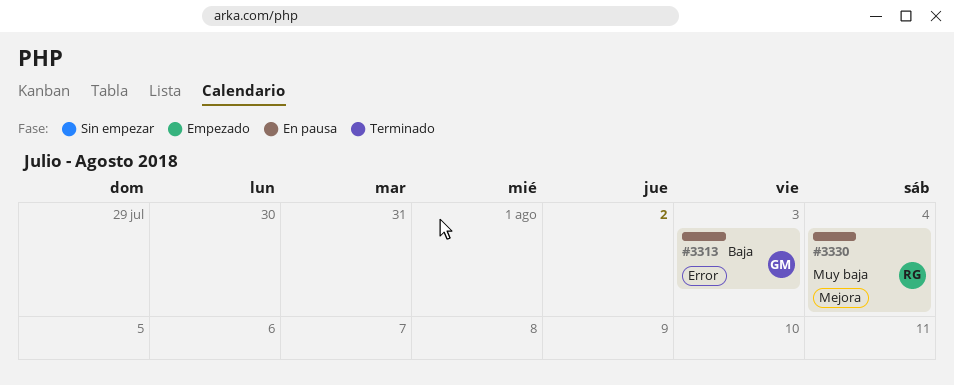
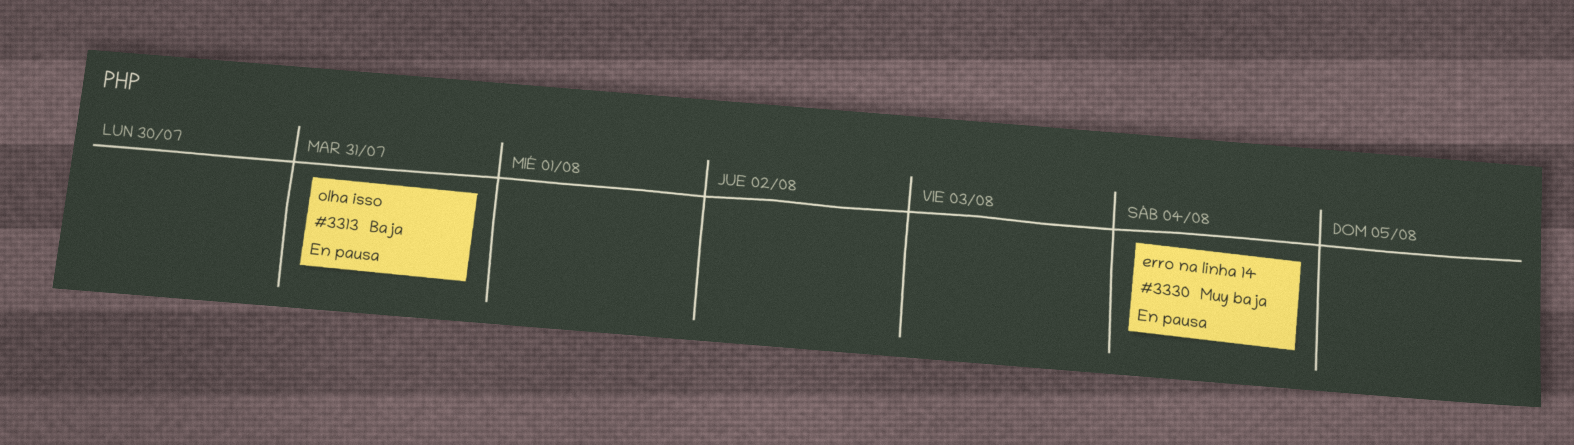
#3313, due: Aug 3 -> Jul 31

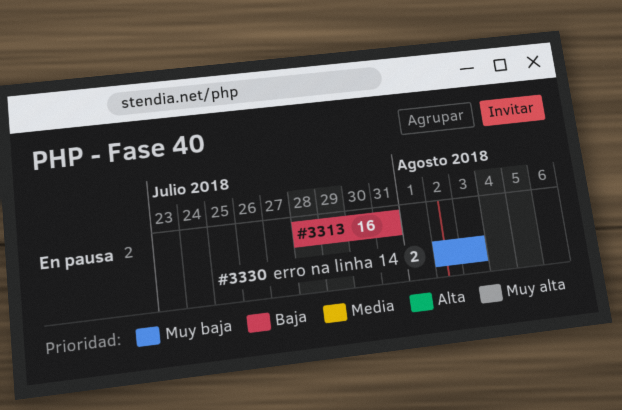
#3330, due: Aug 4 -> Aug 3

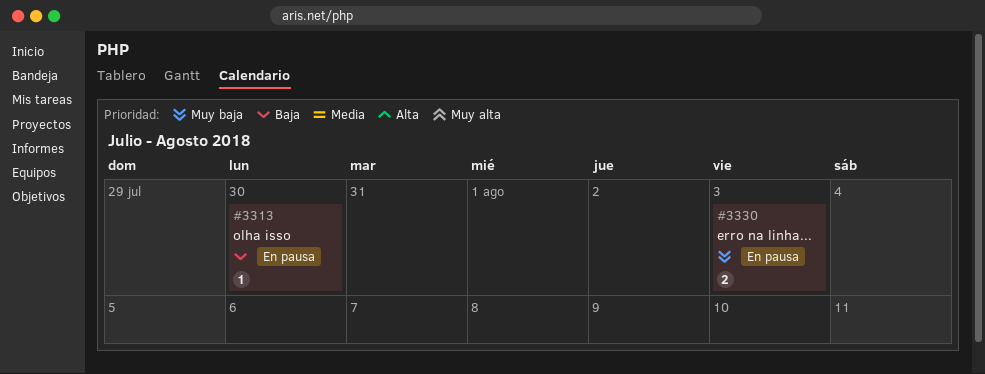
#3313, estimate: 16 -> 1
#3313, due: Jul 31 -> Jul 30

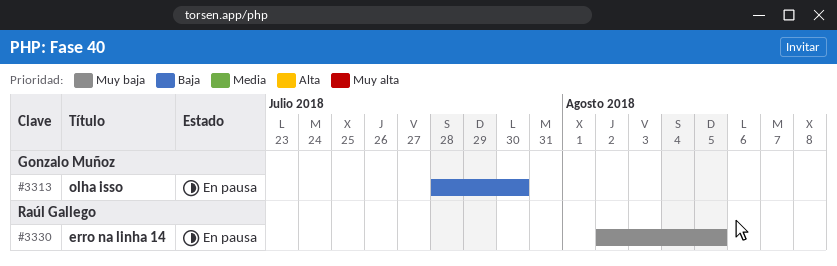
#3330, due: Aug 3 -> Aug 5

